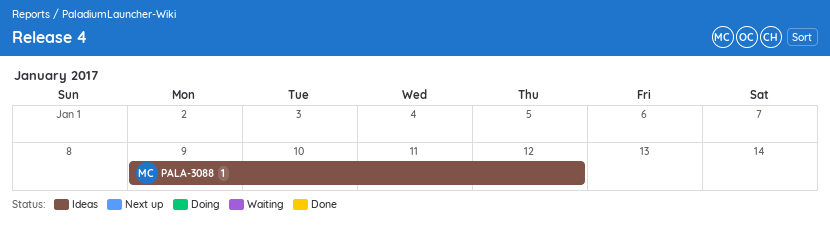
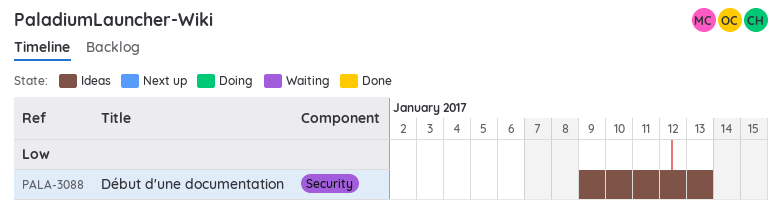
PALA-3088, due: Jan 12 -> Jan 13

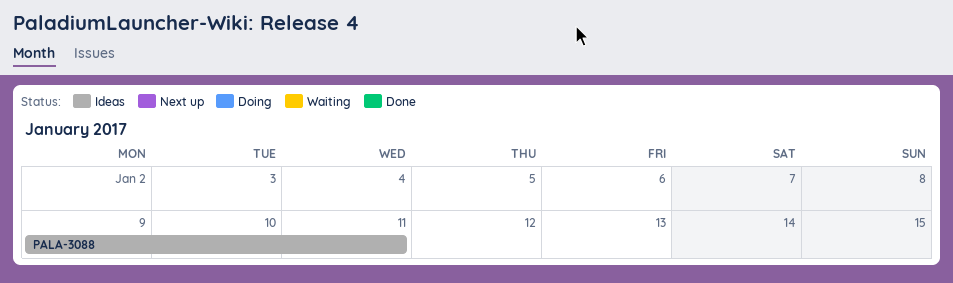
PALA-3088, due: Jan 13 -> Jan 11

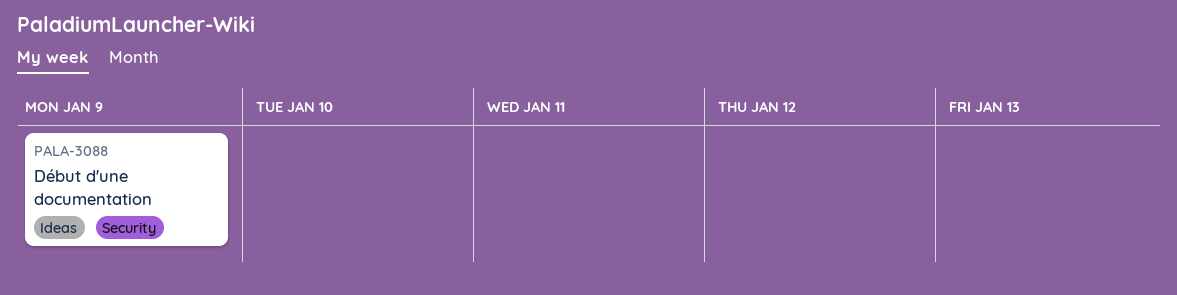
PALA-3088, due: Jan 11 -> Jan 9

